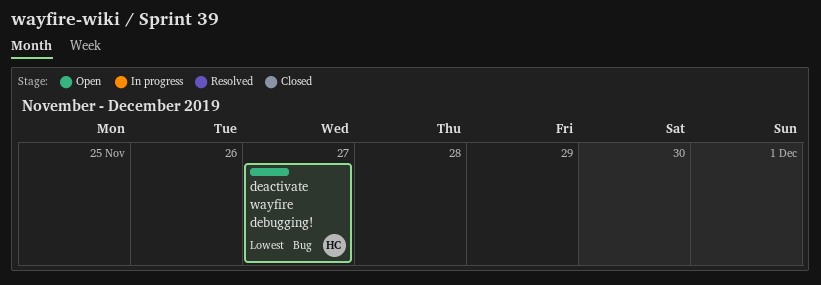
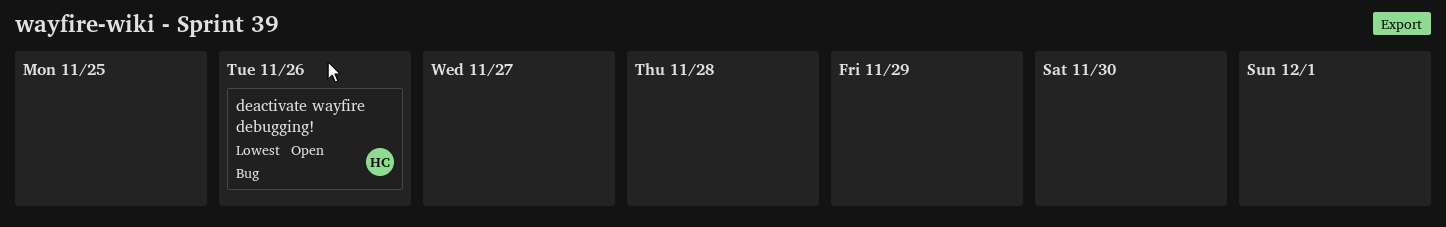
deactivate wayfire debugging!, due: Nov 27 -> Nov 26

